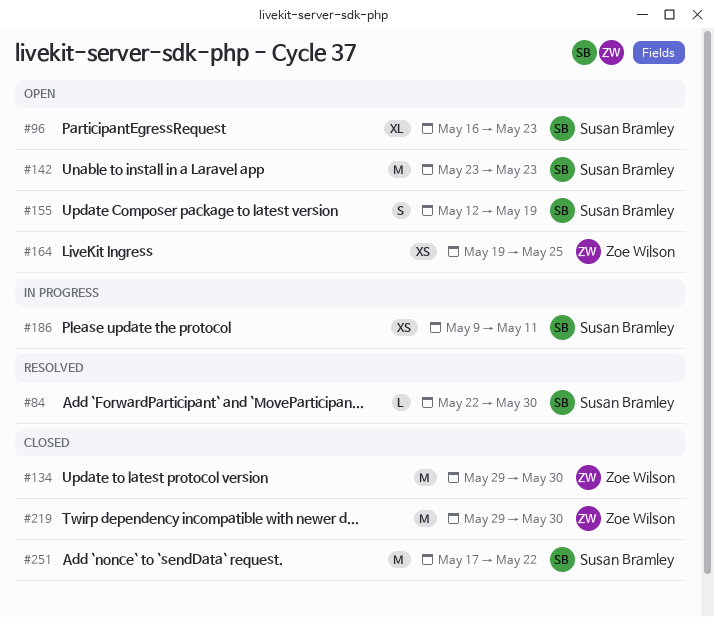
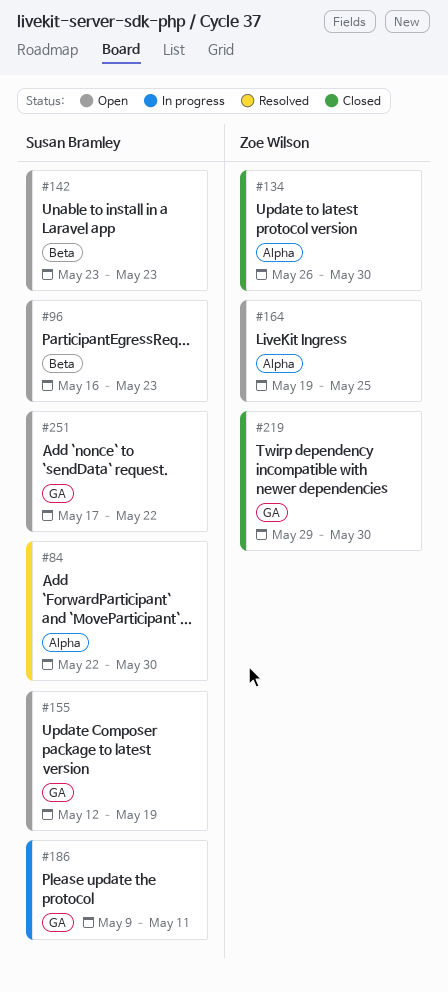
#134, start: May 29 -> May 26
#251, status: Closed -> Open

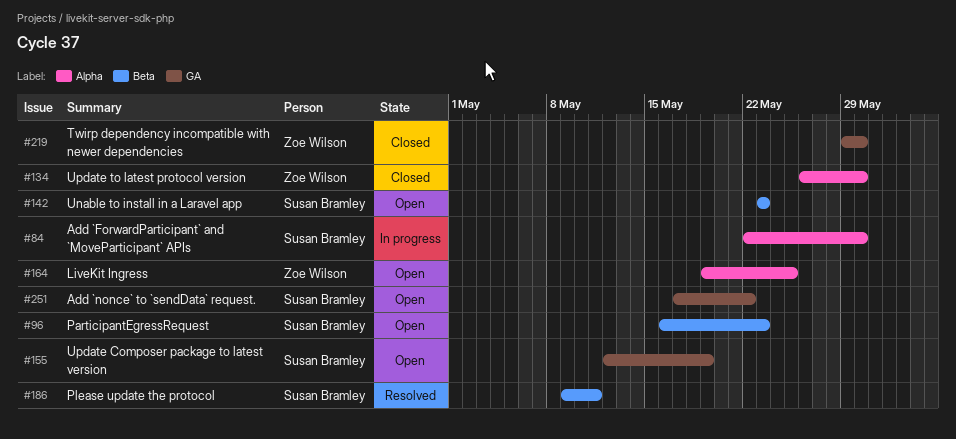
#84, status: Resolved -> In progress
#186, status: In progress -> Resolved
#186, label: GA -> Beta

